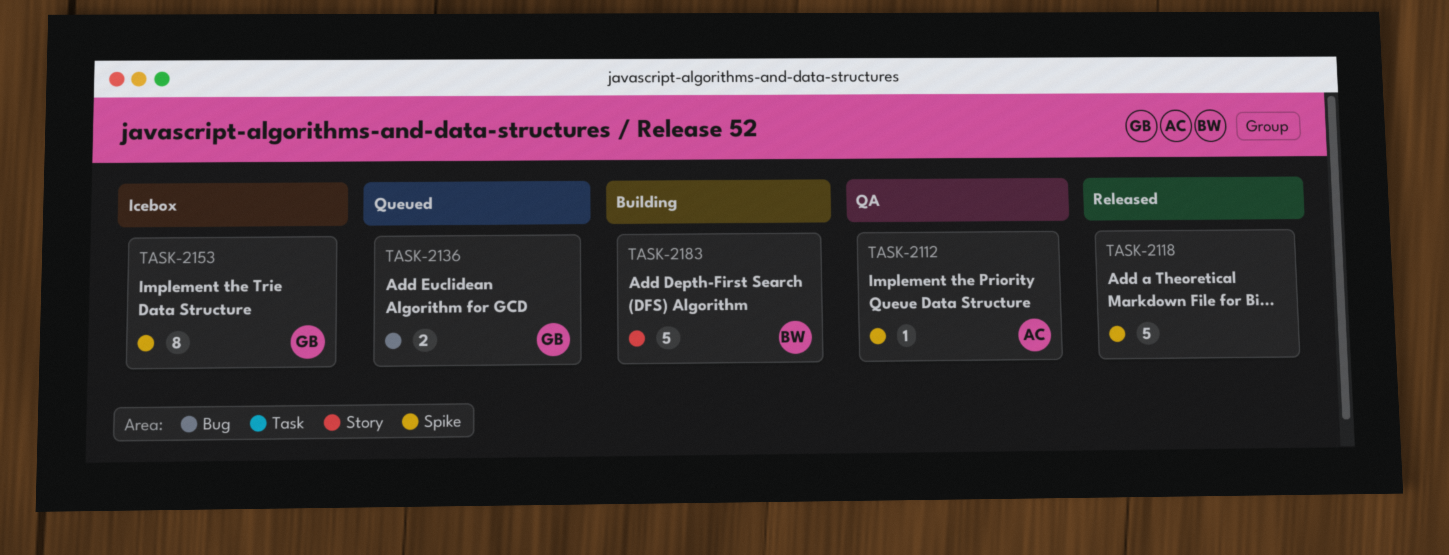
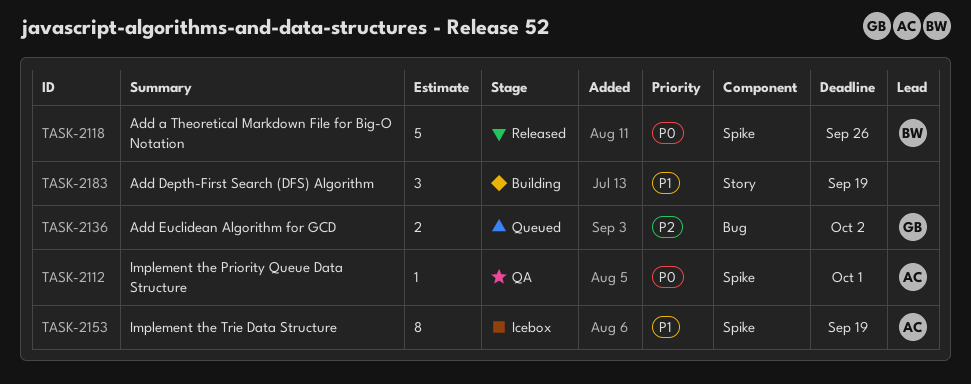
TASK-2118, owner: none -> BW
TASK-2153, owner: GB -> AC
TASK-2183, owner: BW -> none
TASK-2183, estimate: 5 -> 3

